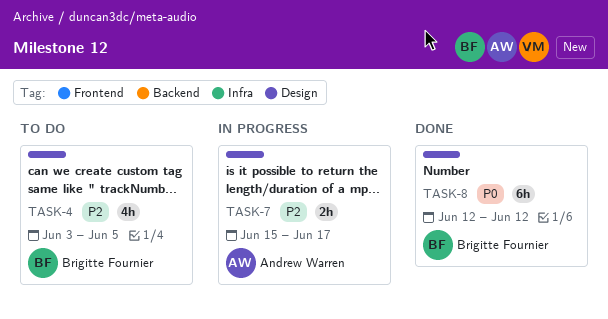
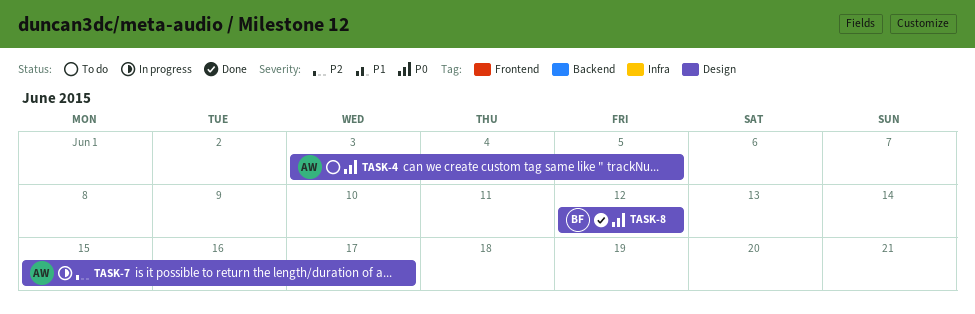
TASK-4, owner: Brigitte Fournier -> Andrew Warren
TASK-4, priority: P2 -> P0

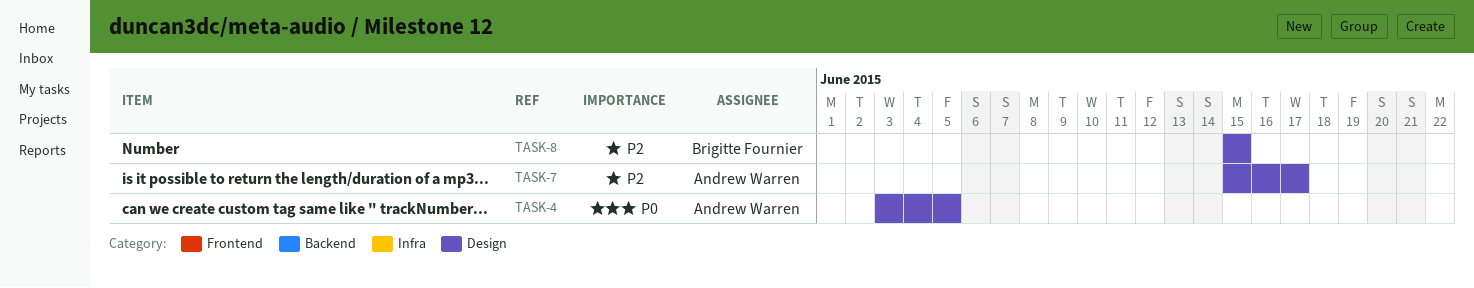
TASK-8, priority: P0 -> P2
TASK-8, start: Jun 12 -> Jun 15
TASK-8, due: Jun 12 -> Jun 15

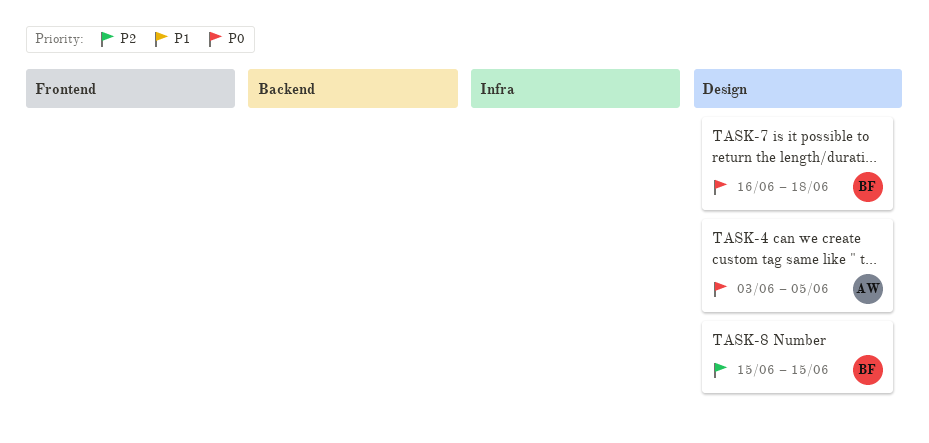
TASK-7, owner: Andrew Warren -> Brigitte Fournier
TASK-7, priority: P2 -> P0
TASK-7, start: Jun 15 -> Jun 16
TASK-7, due: Jun 17 -> Jun 18

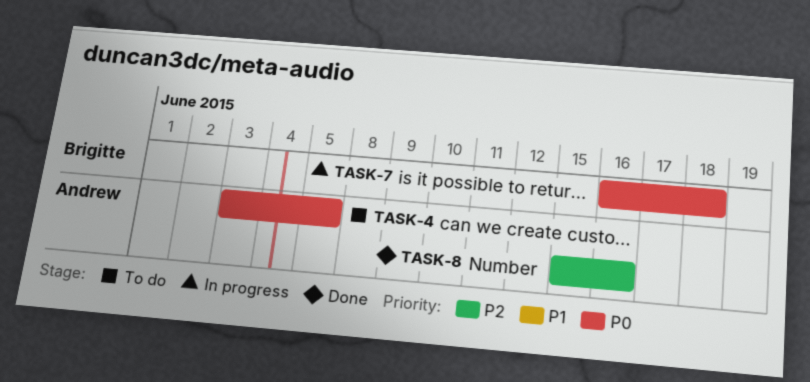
TASK-8, owner: Brigitte -> Andrew
TASK-8, due: Jun 15 -> Jun 16

